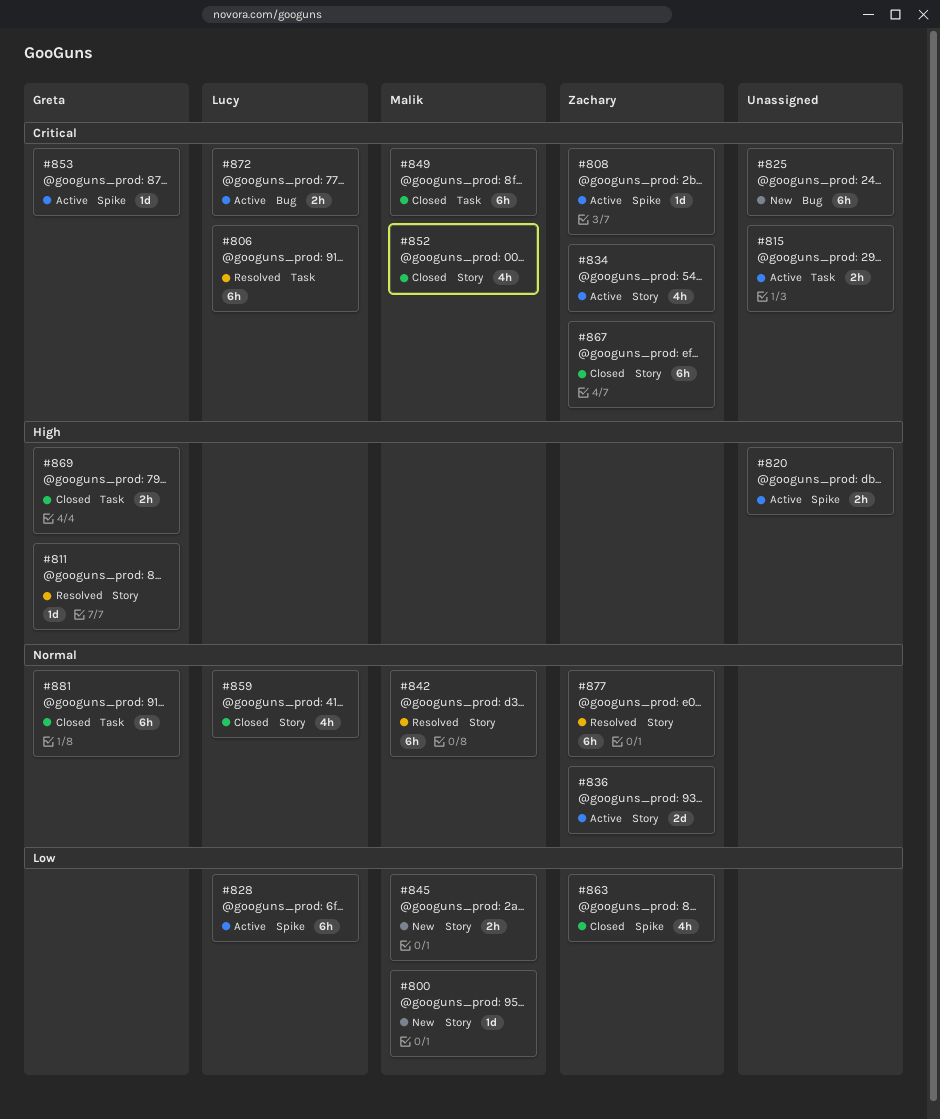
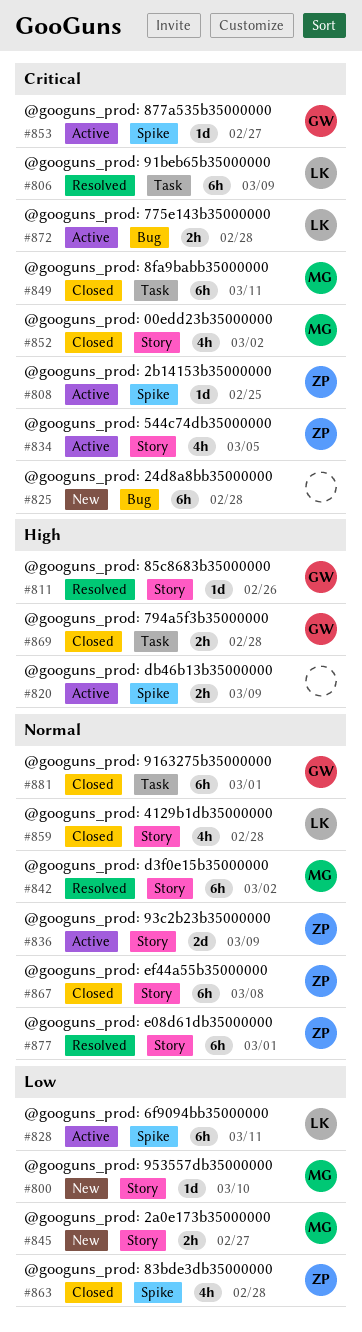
#815: present -> none
#867, priority: Critical -> Normal

